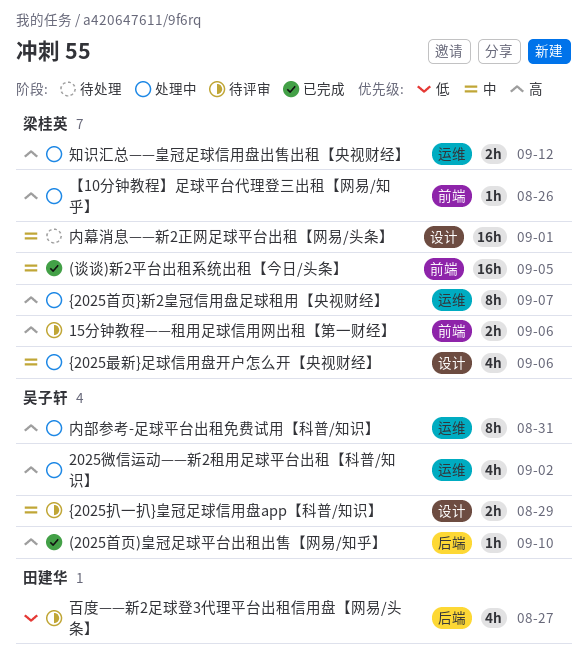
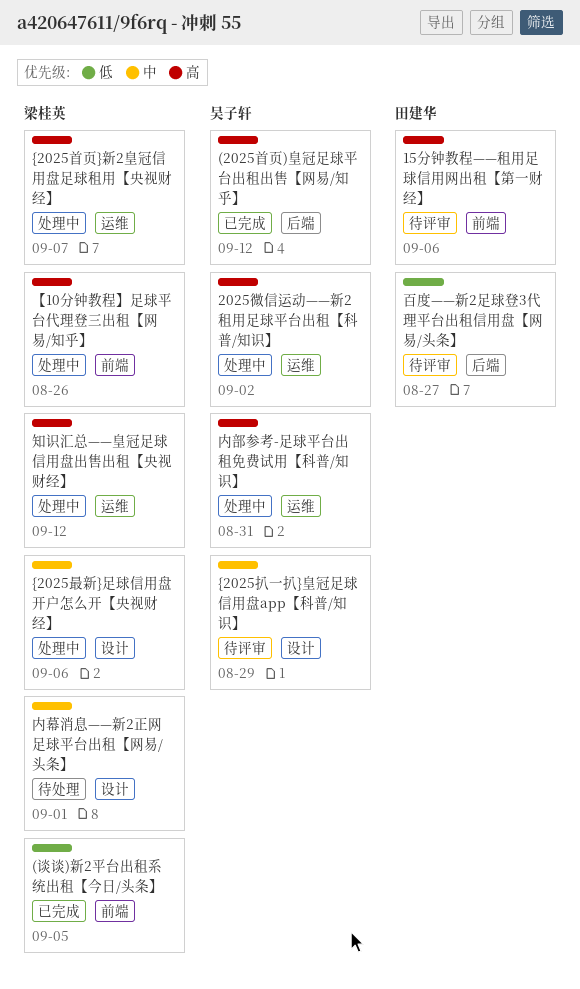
(2025首页)皇冠足球平台出租出售【网易/知乎】, due: Sep 10 -> Sep 12
(谈谈)新2平台出租系统出租【今日/头条】, priority: 中 -> 低
15分钟教程——租用足球信用网出租【第一财经】, owner: 梁桂英 -> 田建华

